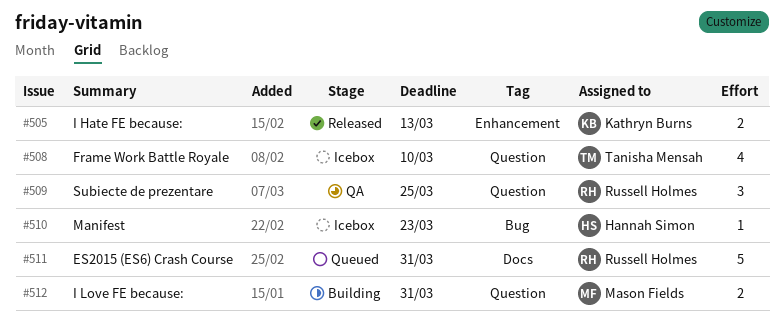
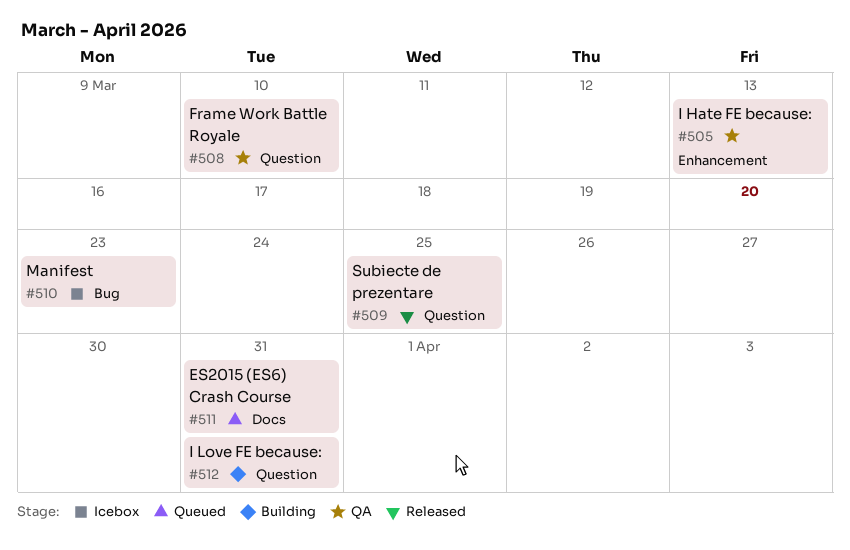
#505, status: Released -> QA
#508, status: Icebox -> QA
#509, status: QA -> Released

